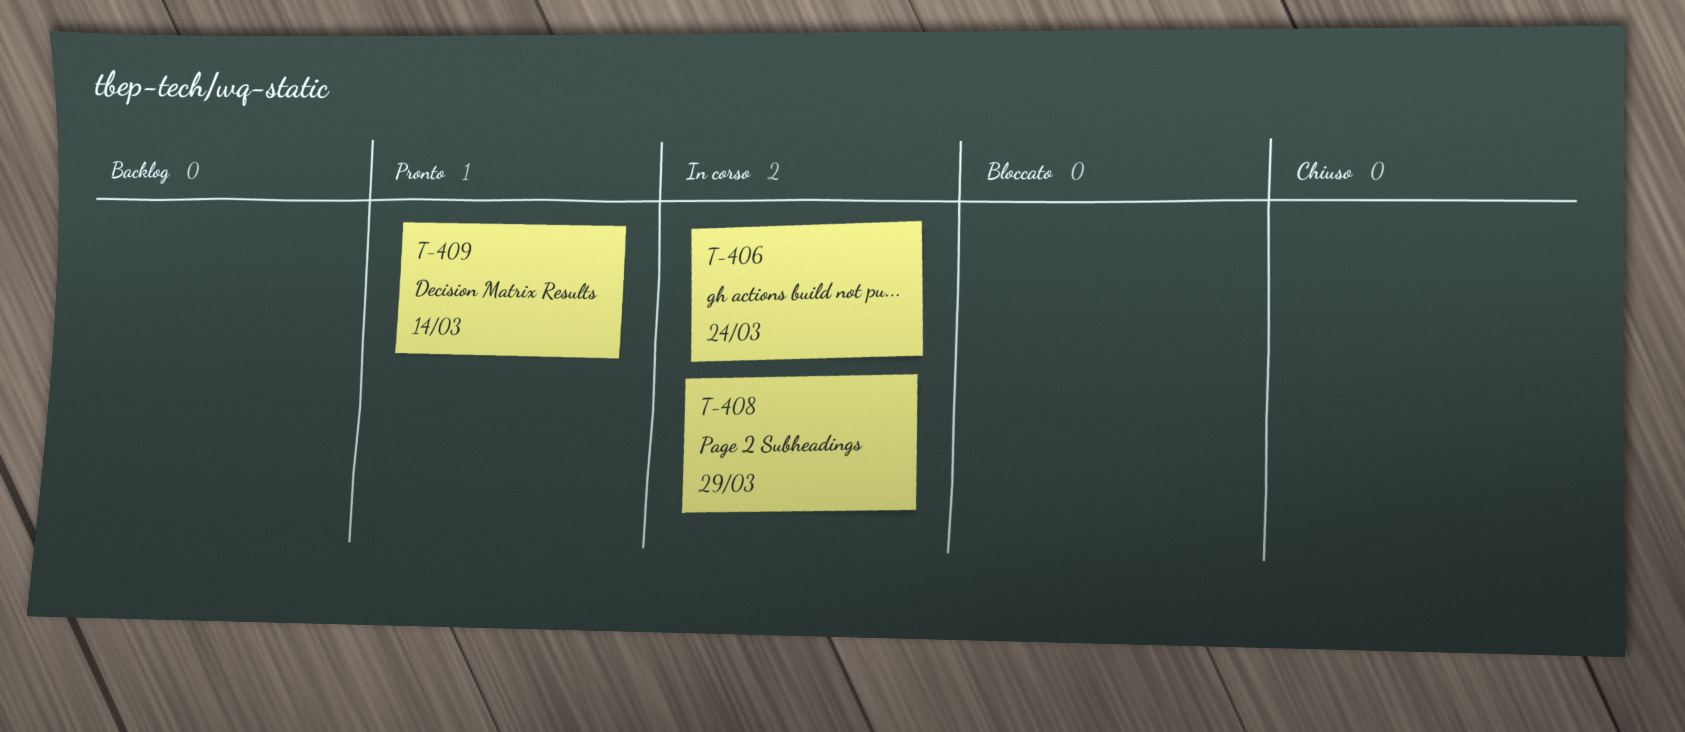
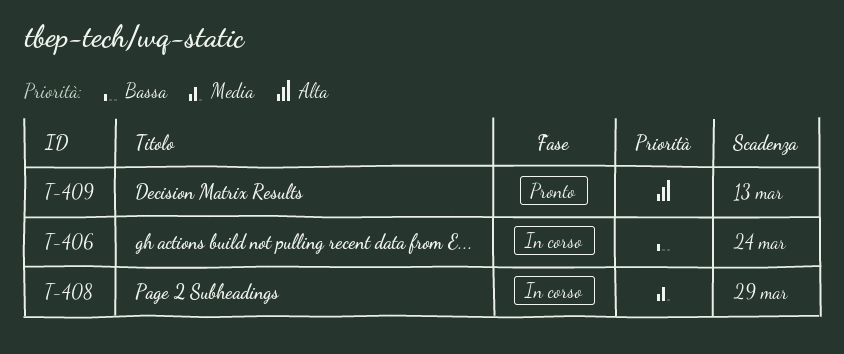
T-409, due: Mar 14 -> Mar 13

